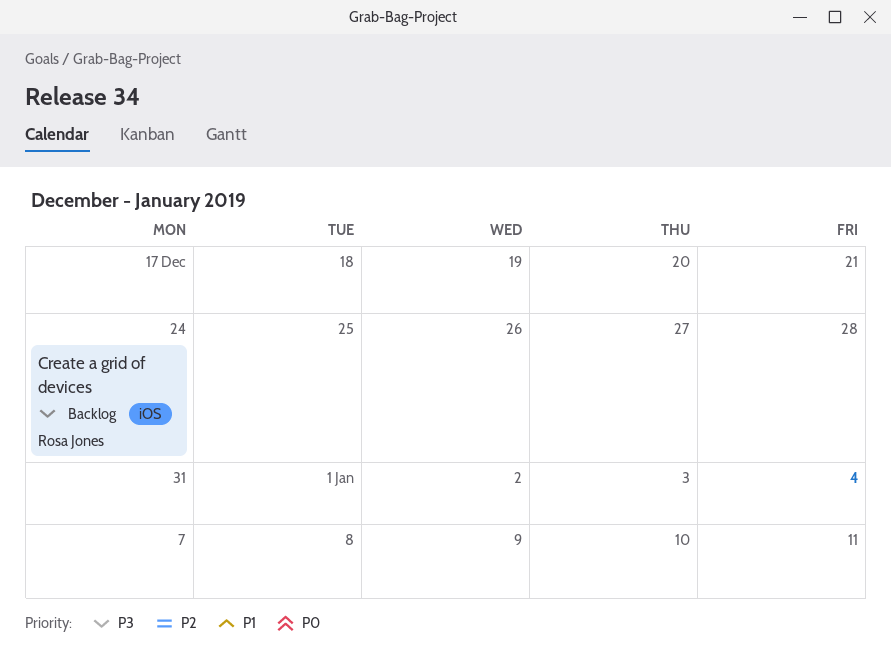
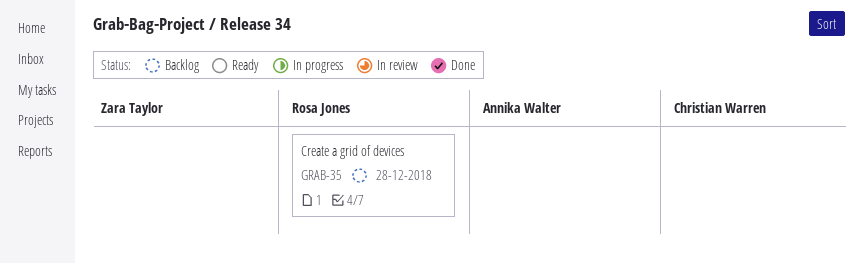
Create a grid of devices, due: Dec 24 -> Dec 28

